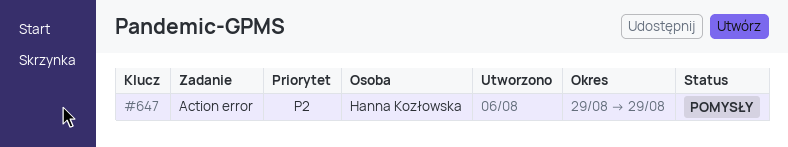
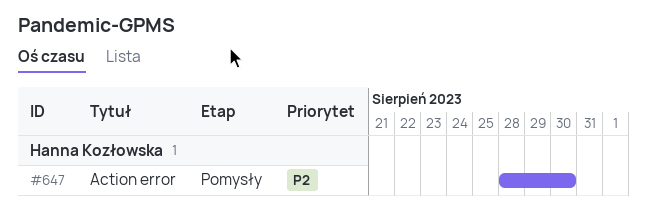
#647, start: Aug 29 -> Aug 28
#647, due: Aug 29 -> Aug 30

